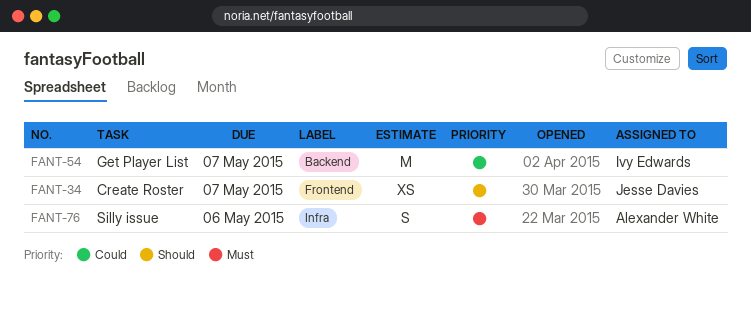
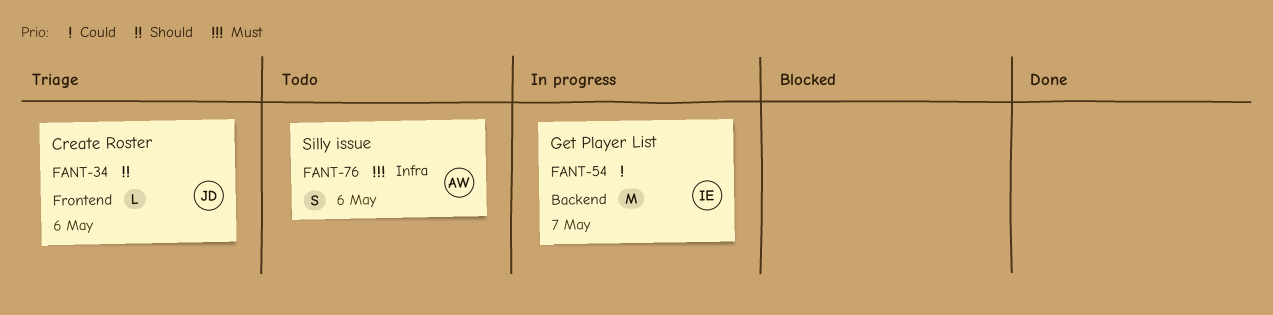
FANT-34, estimate: XS -> L
FANT-34, due: May 7 -> May 6

